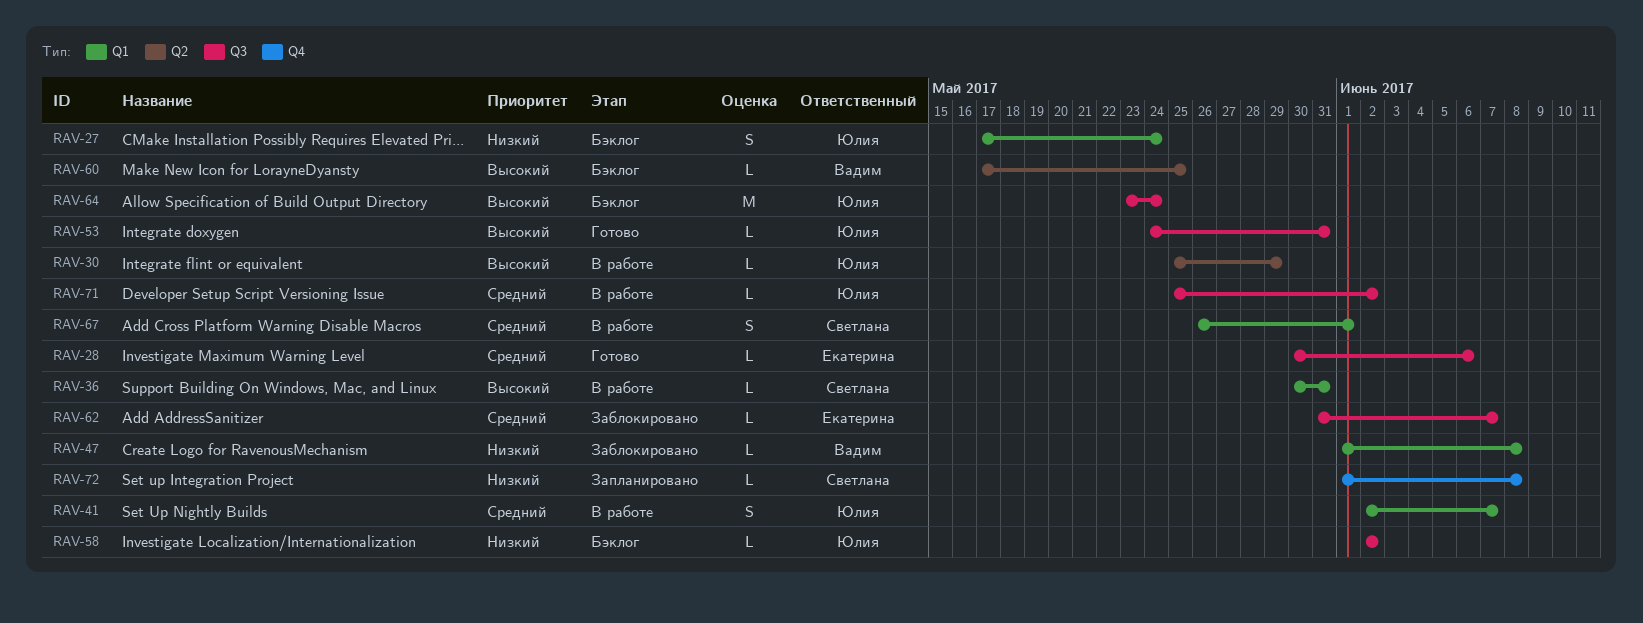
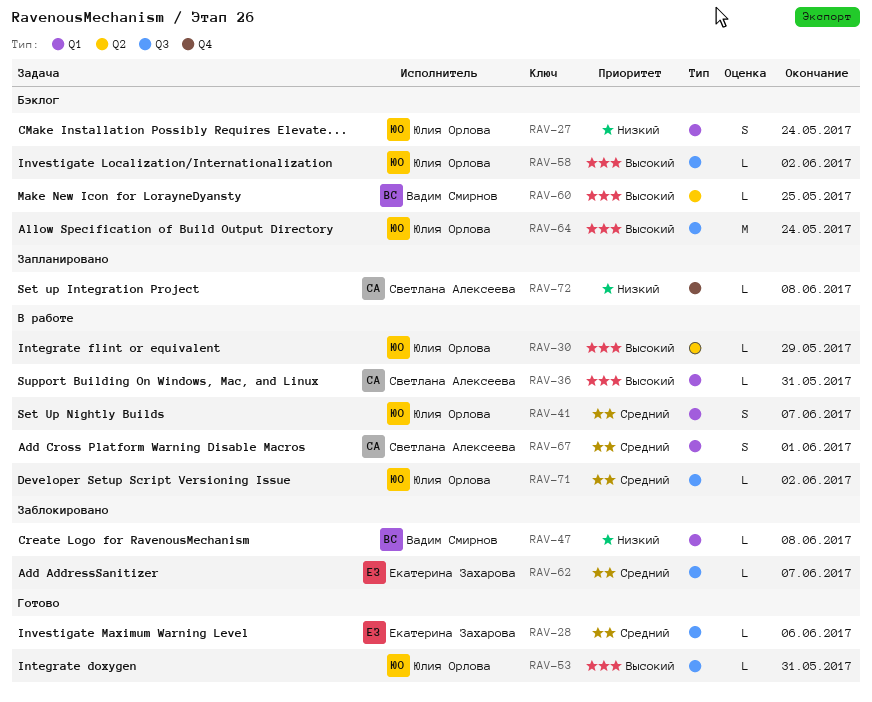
RAV-58, priority: Низкий -> Высокий

